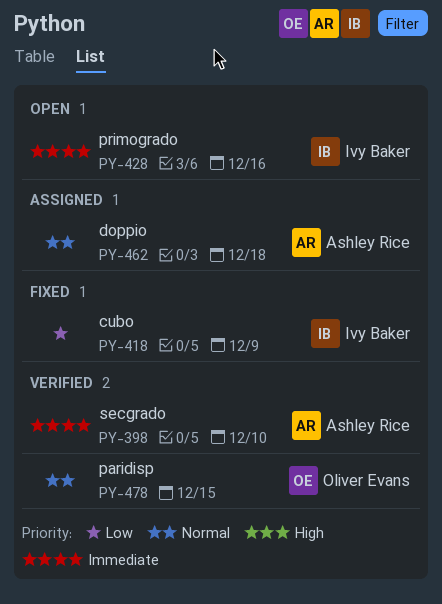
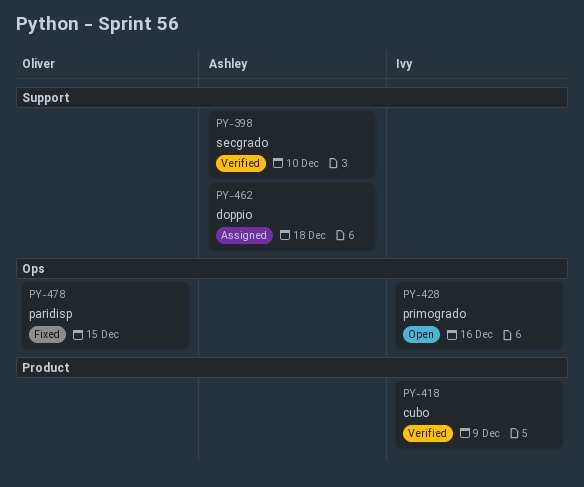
PY-418, status: Fixed -> Verified
PY-478, status: Verified -> Fixed

